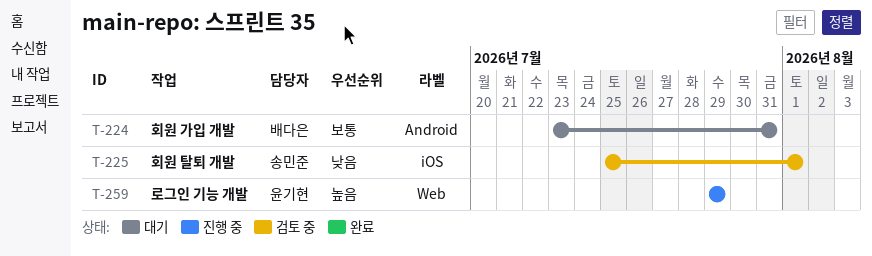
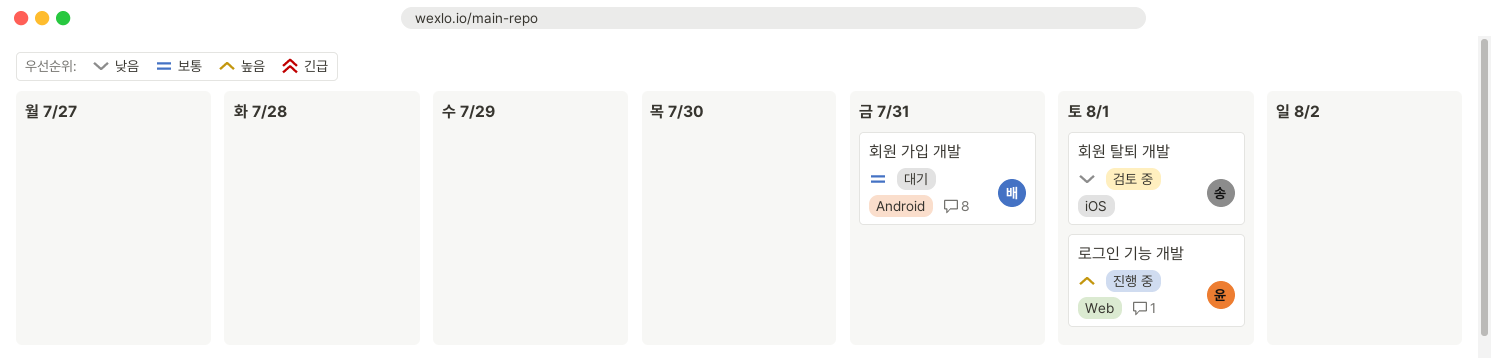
로그인 기능 개발, due: Jul 29 -> Aug 1

